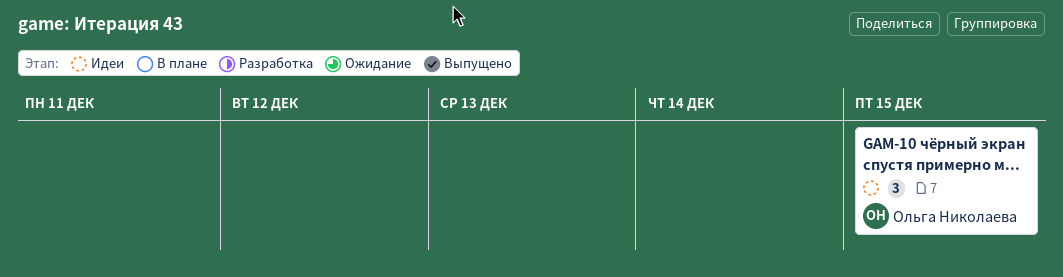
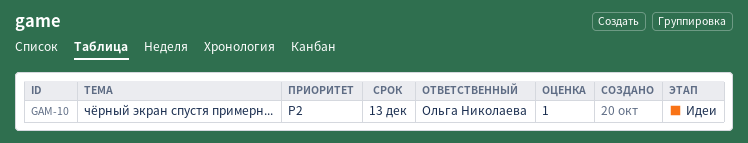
GAM-10, estimate: 3 -> 1
GAM-10, due: Dec 15 -> Dec 13

